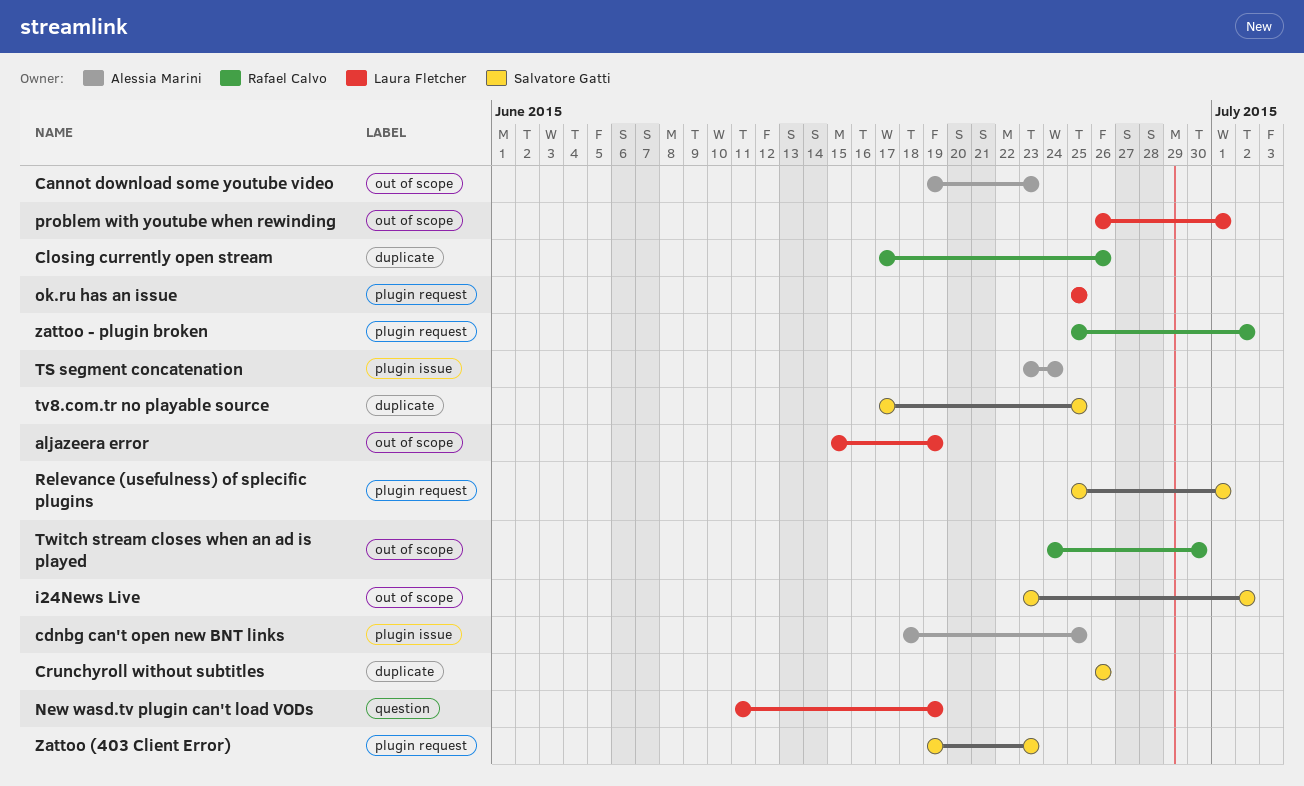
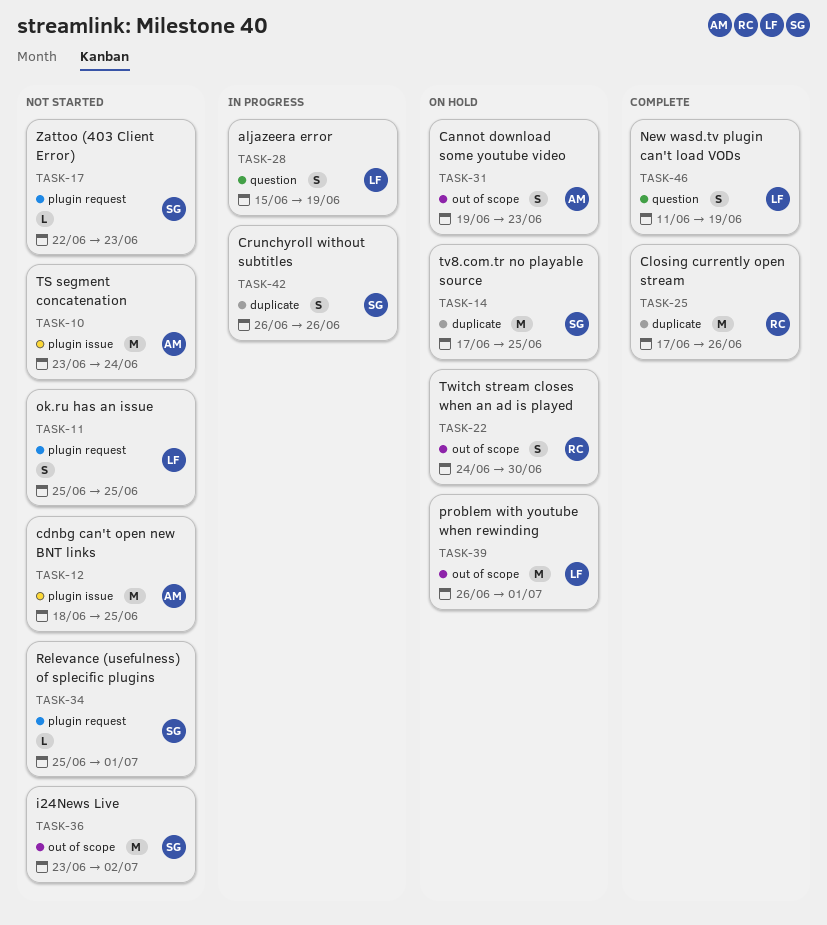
aljazeera error, label: out of scope -> question
Zattoo (403 Client Error), start: Jun 19 -> Jun 22
zattoo - plugin broken: present -> none

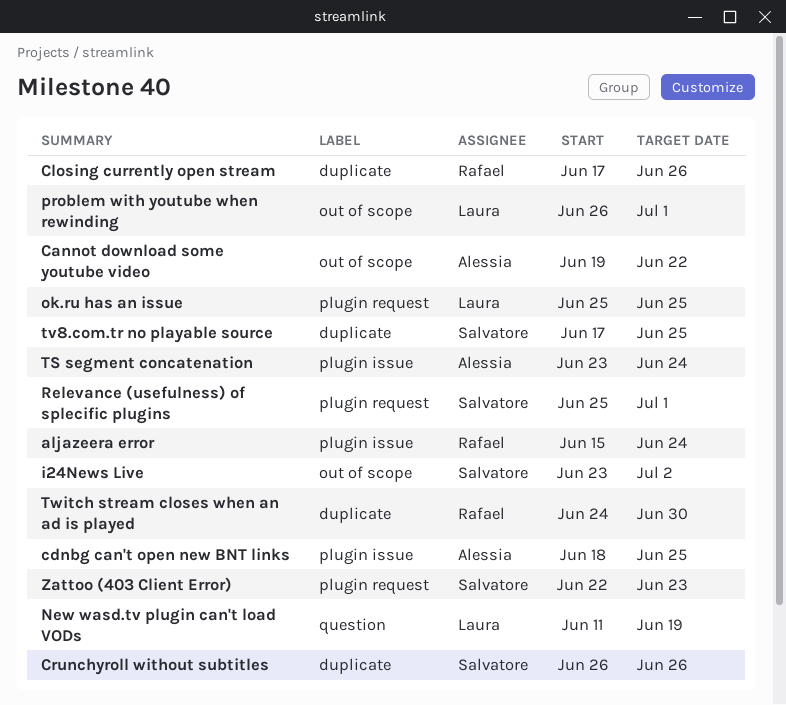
aljazeera error, owner: Laura -> Rafael
aljazeera error, label: question -> plugin issue
aljazeera error, due: Jun 19 -> Jun 24
Cannot download some youtube video, due: Jun 23 -> Jun 22
Twitch stream closes when an ad is played, label: out of scope -> duplicate

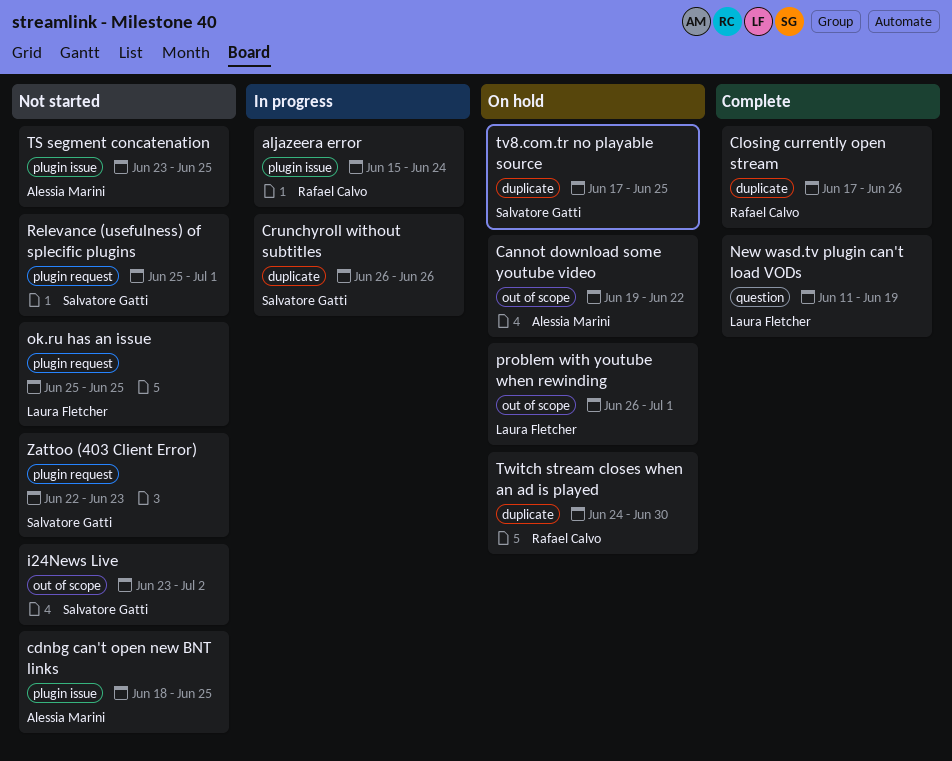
TS segment concatenation, due: Jun 24 -> Jun 25

